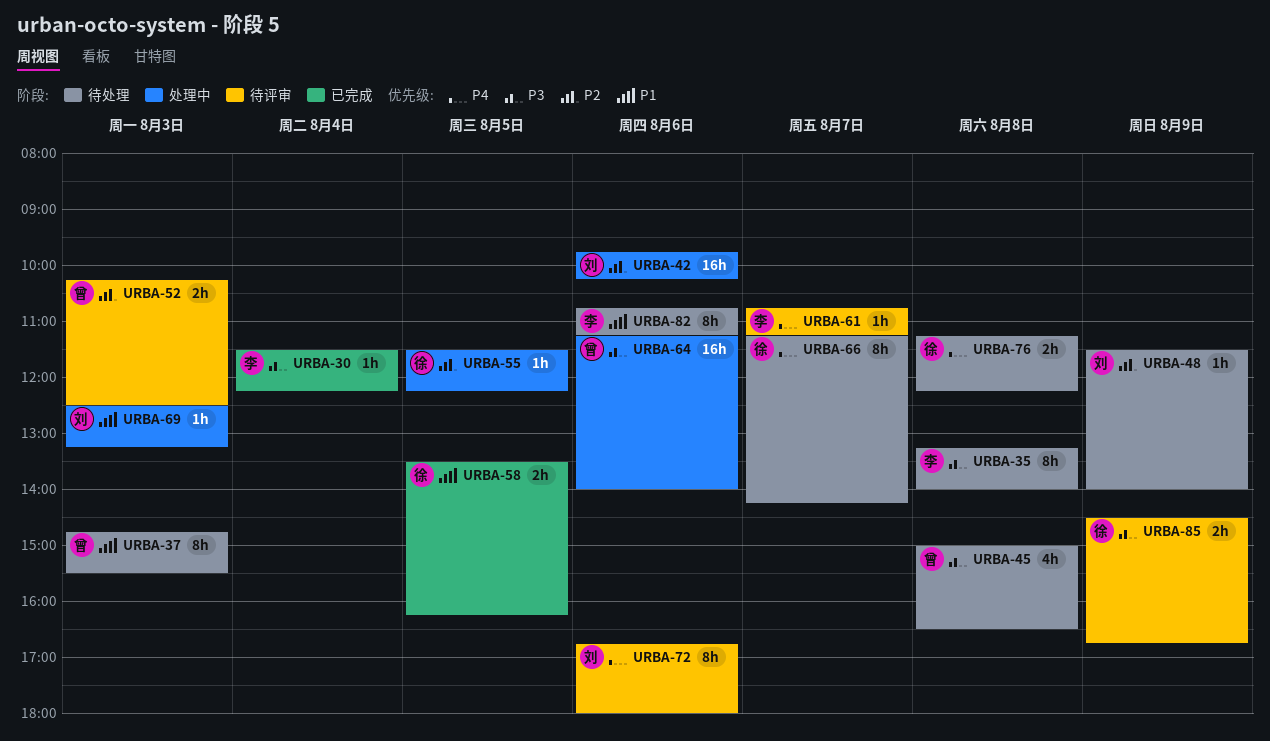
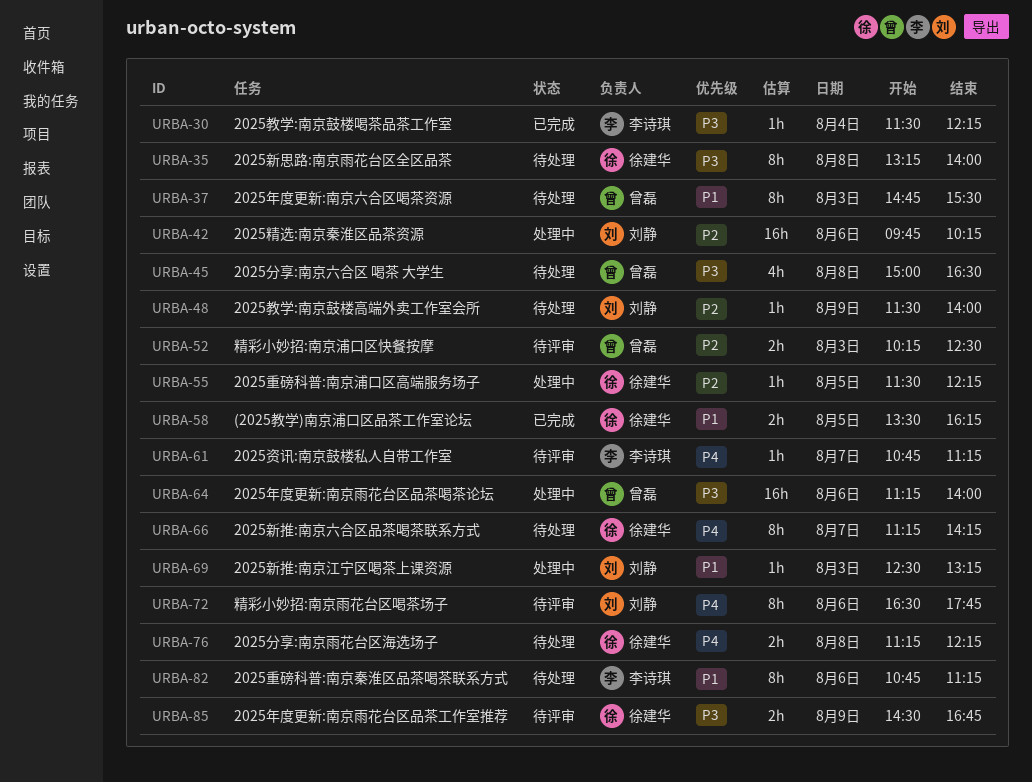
URBA-35, owner: 李诗琪 -> 徐建华
URBA-72, begins: 16:45 -> 16:30
URBA-72, ends: 18:00 -> 17:45

